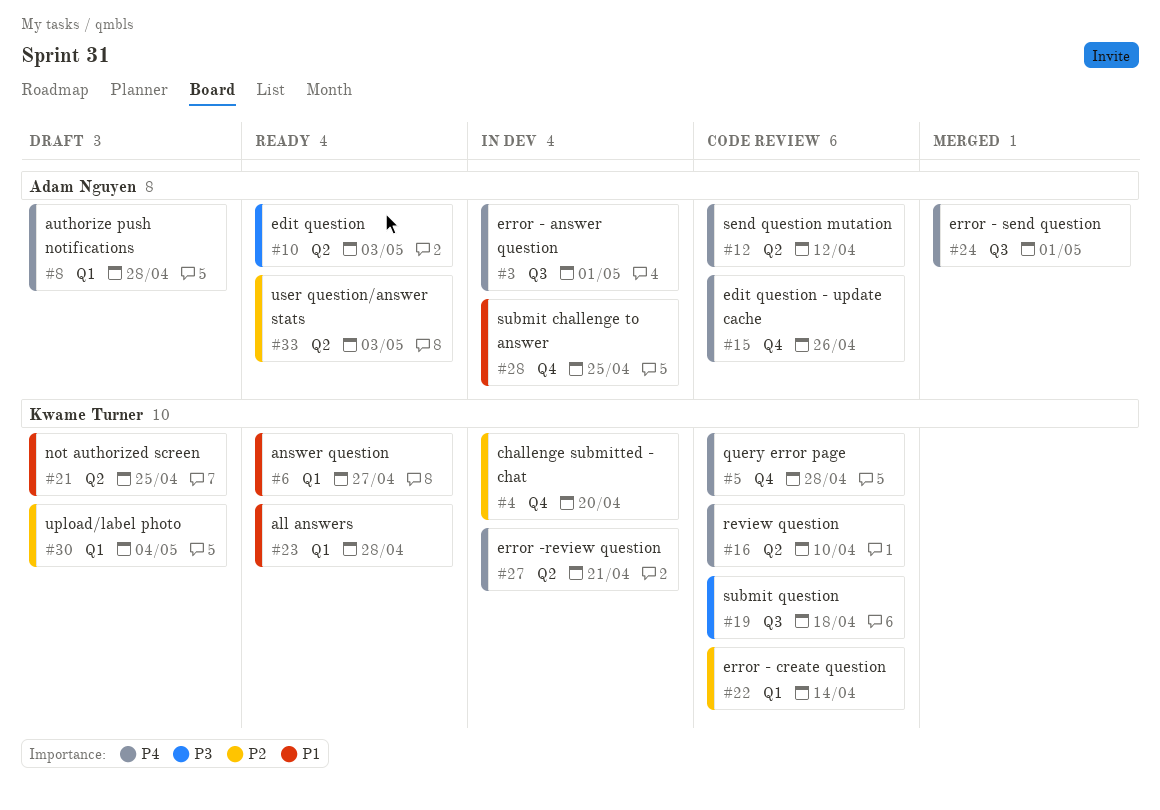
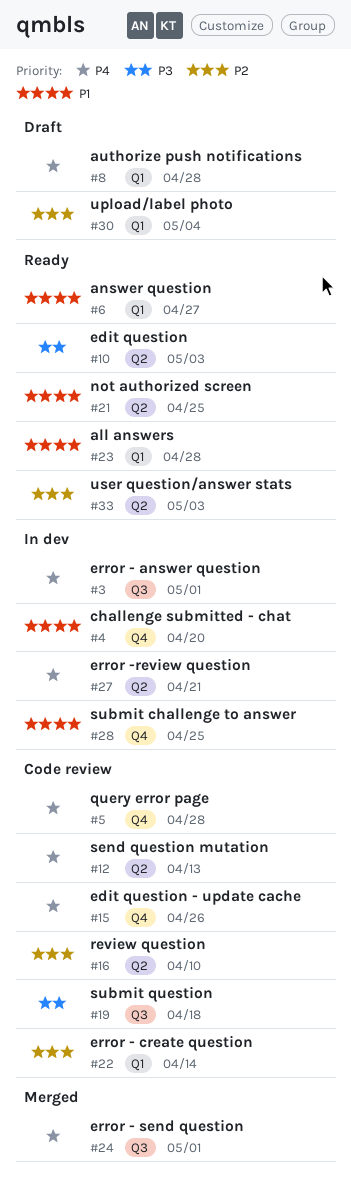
#4, priority: P2 -> P1
#12, due: Apr 12 -> Apr 13
#16, priority: P4 -> P2
#21, status: Draft -> Ready

